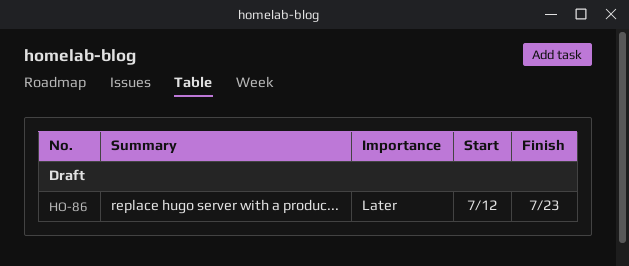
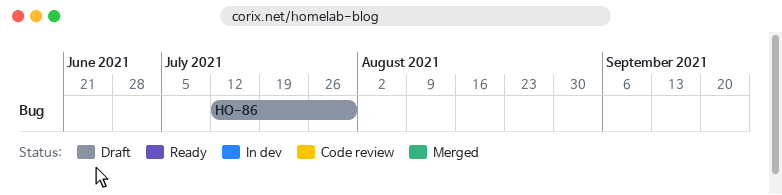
HO-86, due: Jul 23 -> Jul 30

